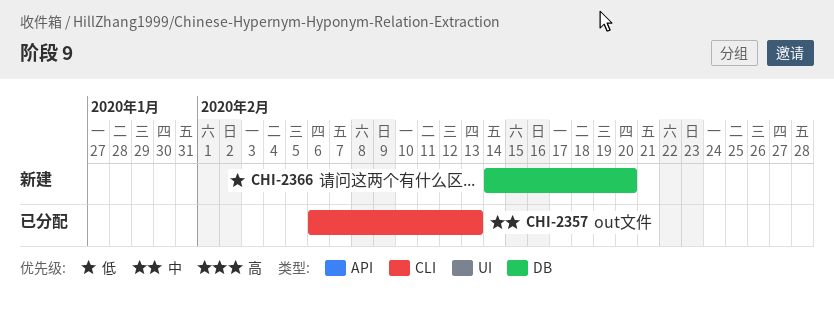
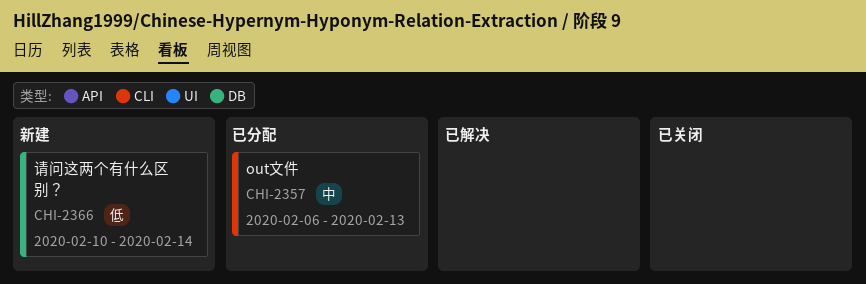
CHI-2366, start: Feb 14 -> Feb 10
CHI-2366, due: Feb 20 -> Feb 14

